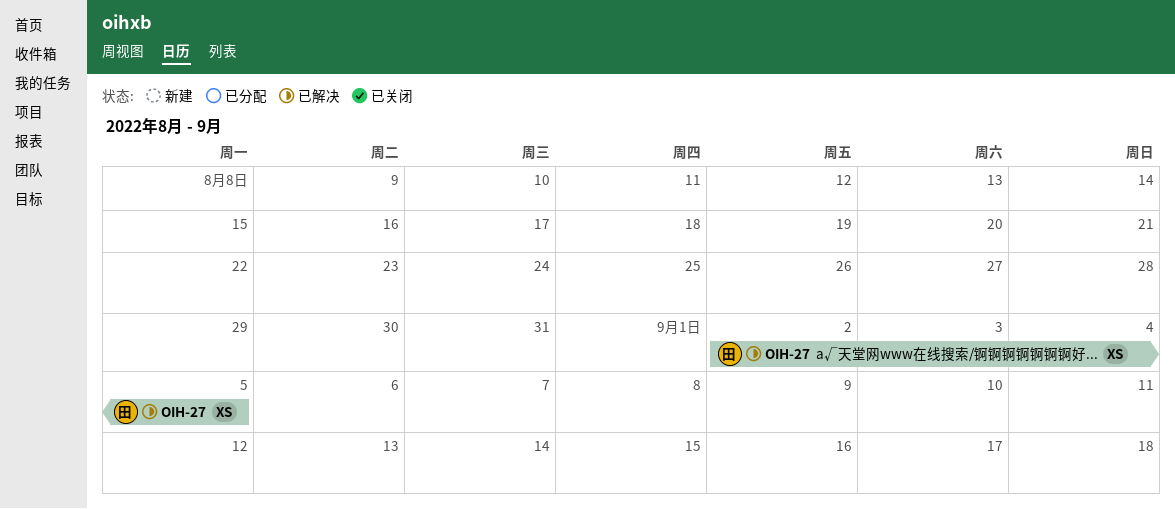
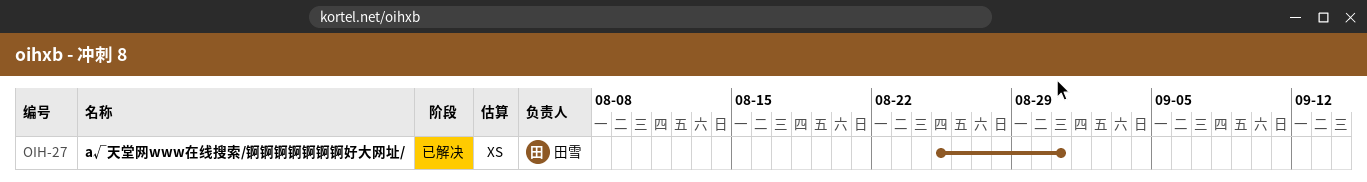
OIH-27, start: Sep 2 -> Aug 25
OIH-27, due: Sep 5 -> Aug 31

